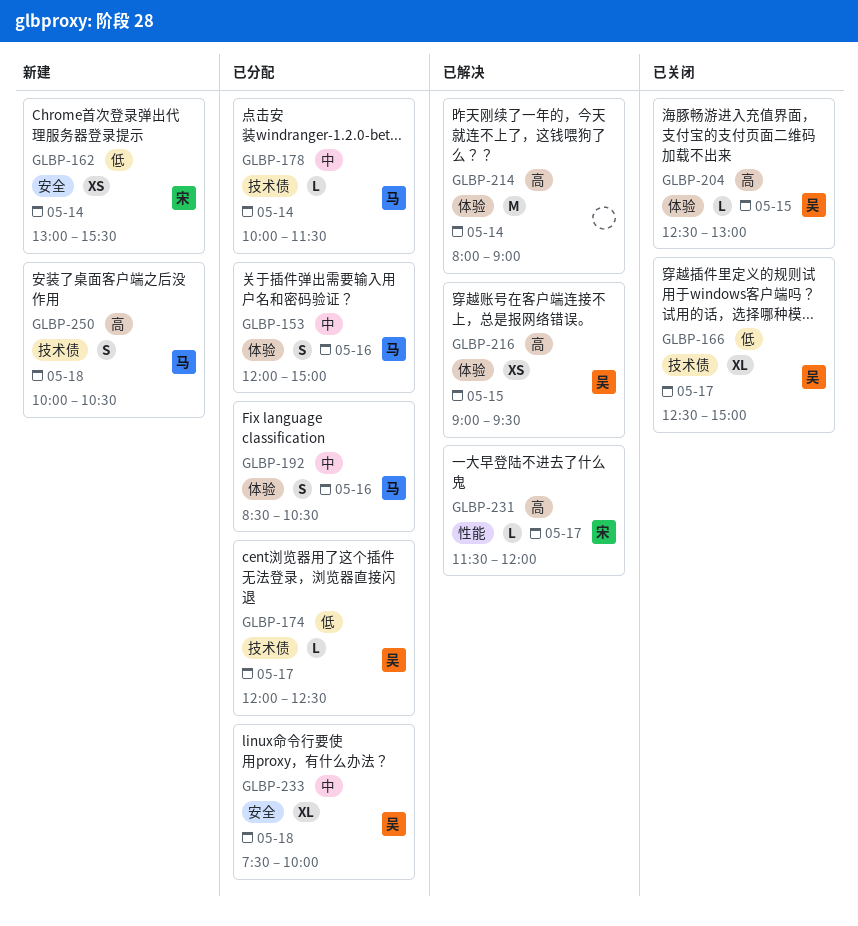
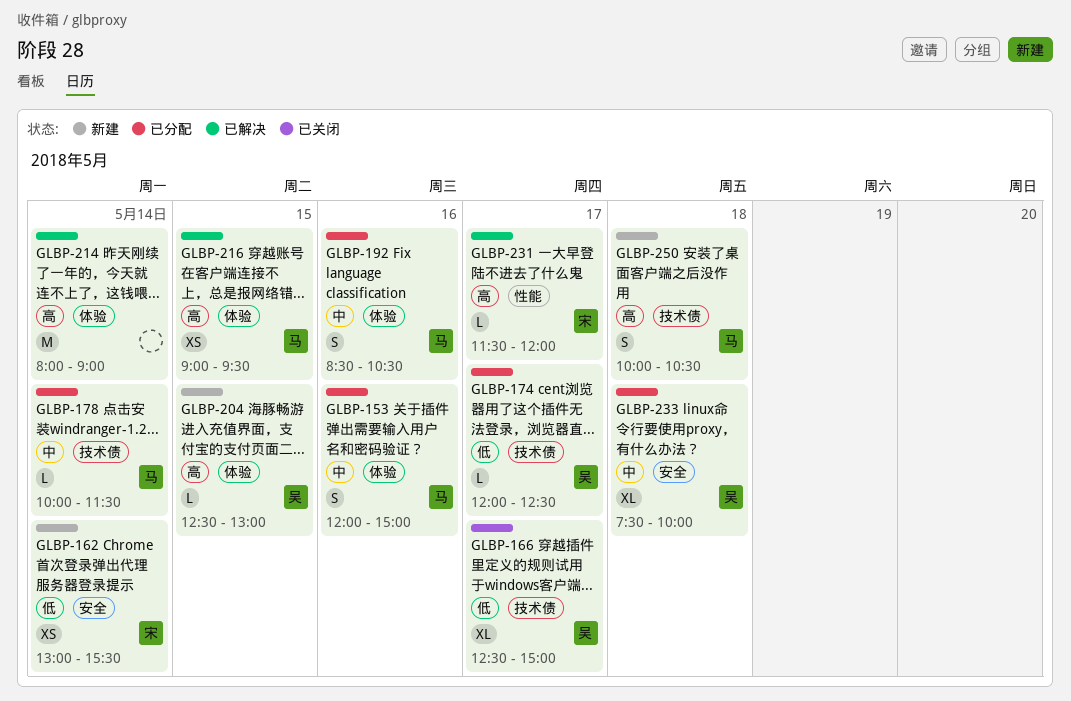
GLBP-204, status: 已关闭 -> 新建
GLBP-216, owner: 吴 -> 马

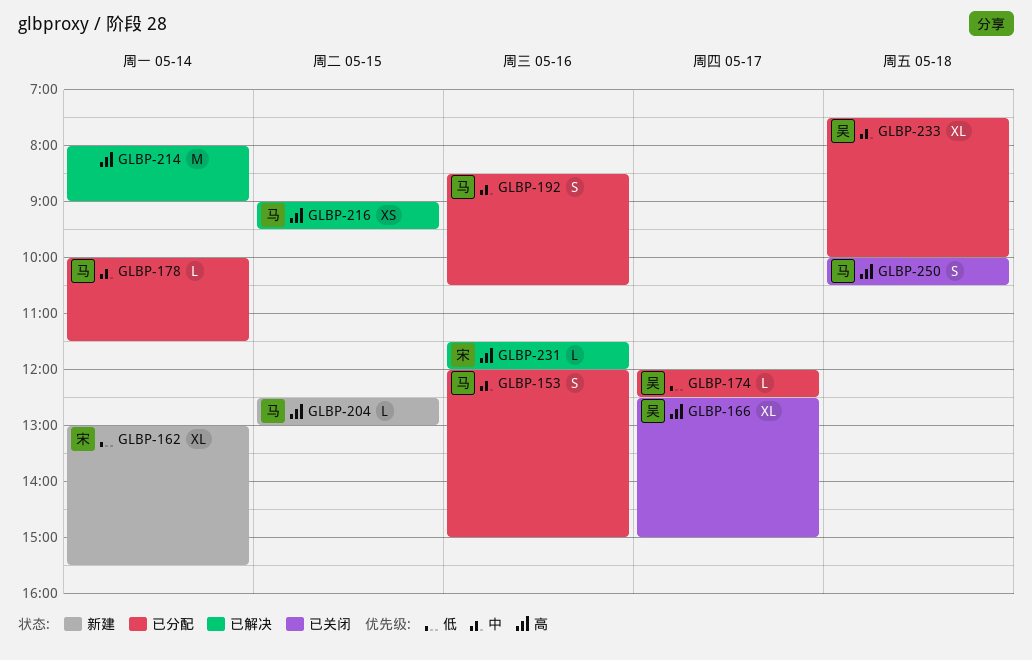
GLBP-162, estimate: XS -> XL
GLBP-166, priority: 低 -> 高
GLBP-204, owner: 吴 -> 马
GLBP-231, day: May 17 -> May 16
GLBP-250, status: 新建 -> 已关闭

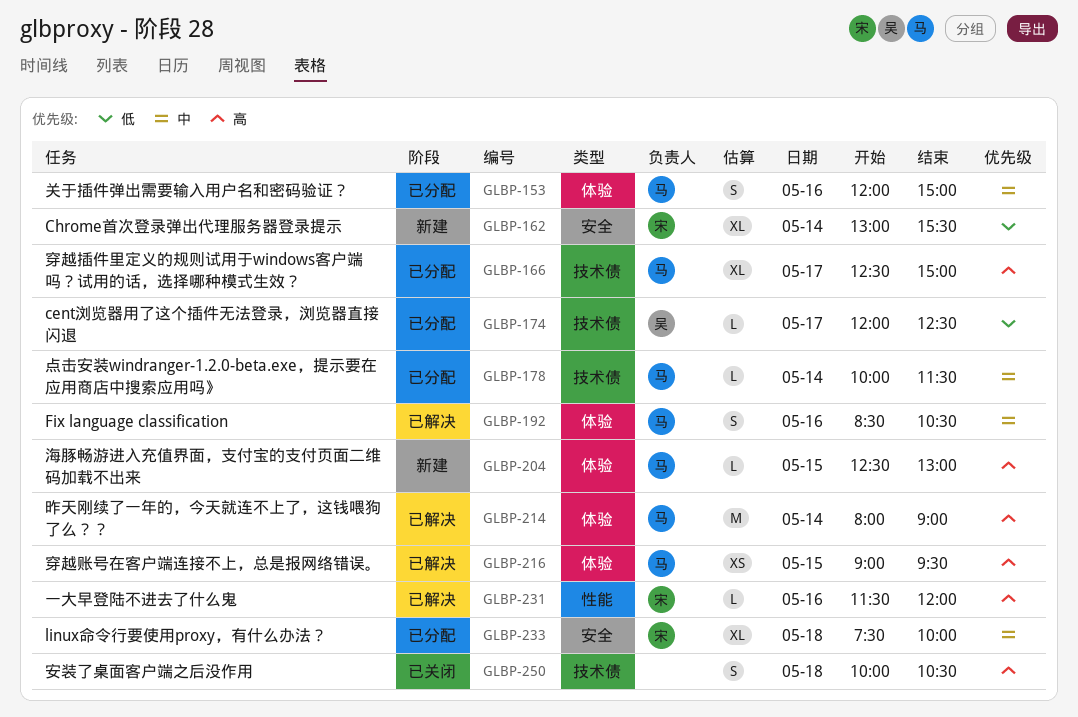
GLBP-166, status: 已关闭 -> 已分配
GLBP-166, owner: 吴 -> 马
GLBP-192, status: 已分配 -> 已解决
GLBP-214, owner: none -> 马
GLBP-233, owner: 吴 -> 宋
GLBP-250, owner: 马 -> none

